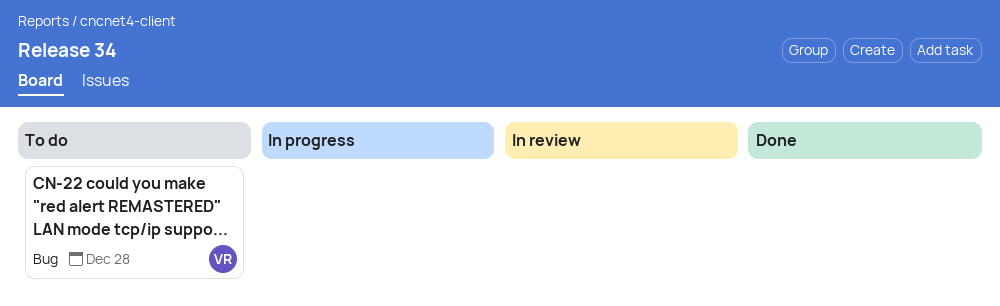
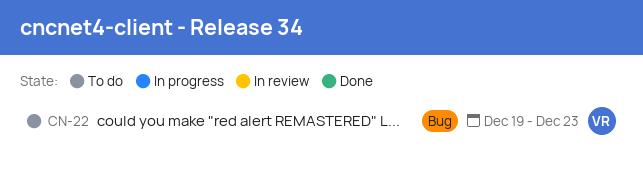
CN-22, due: Dec 28 -> Dec 23

